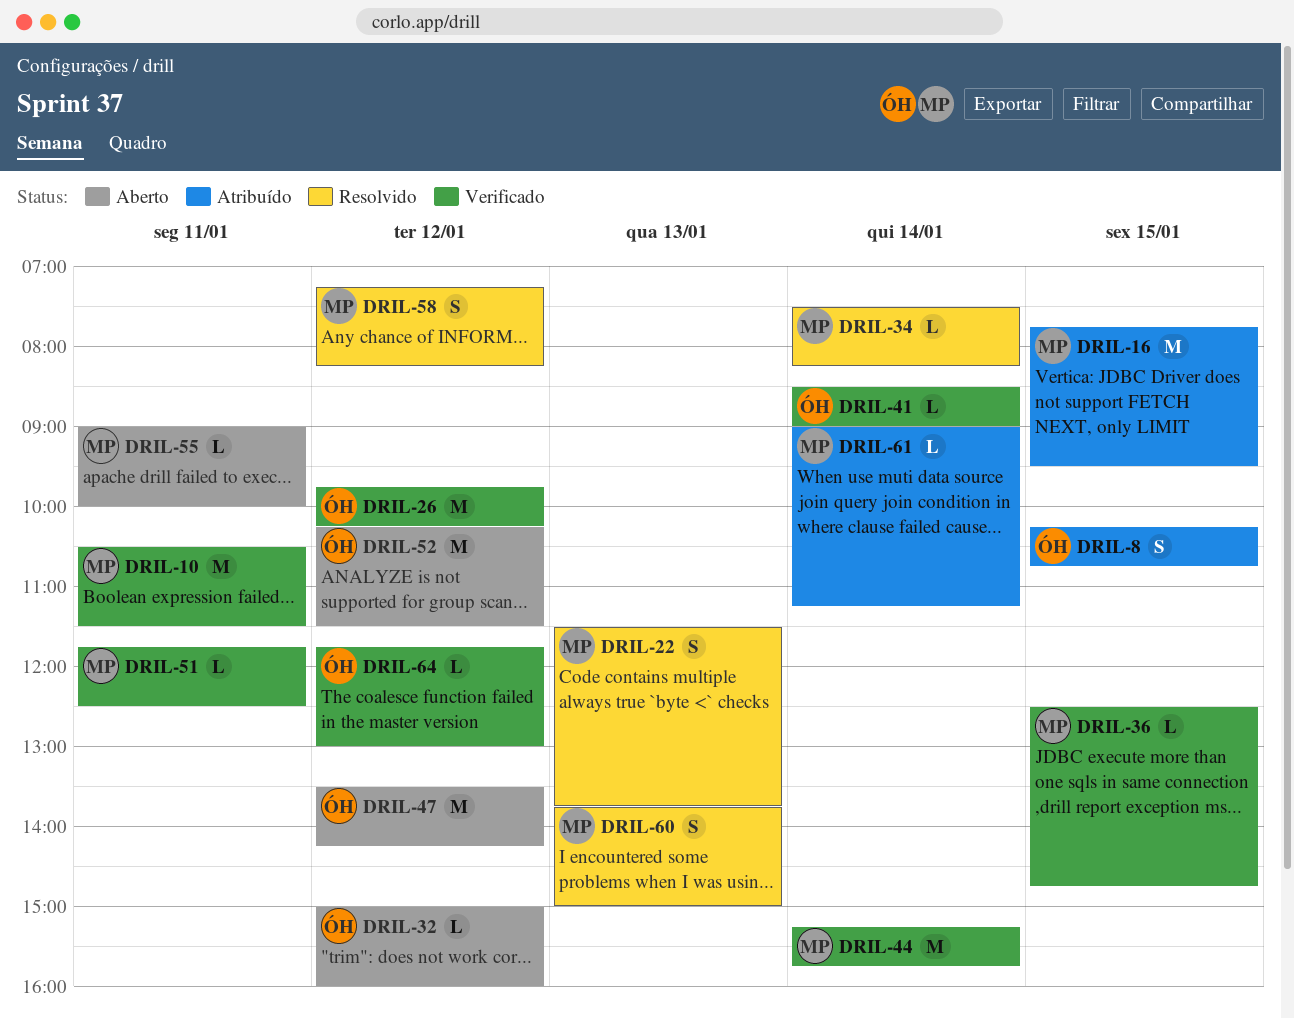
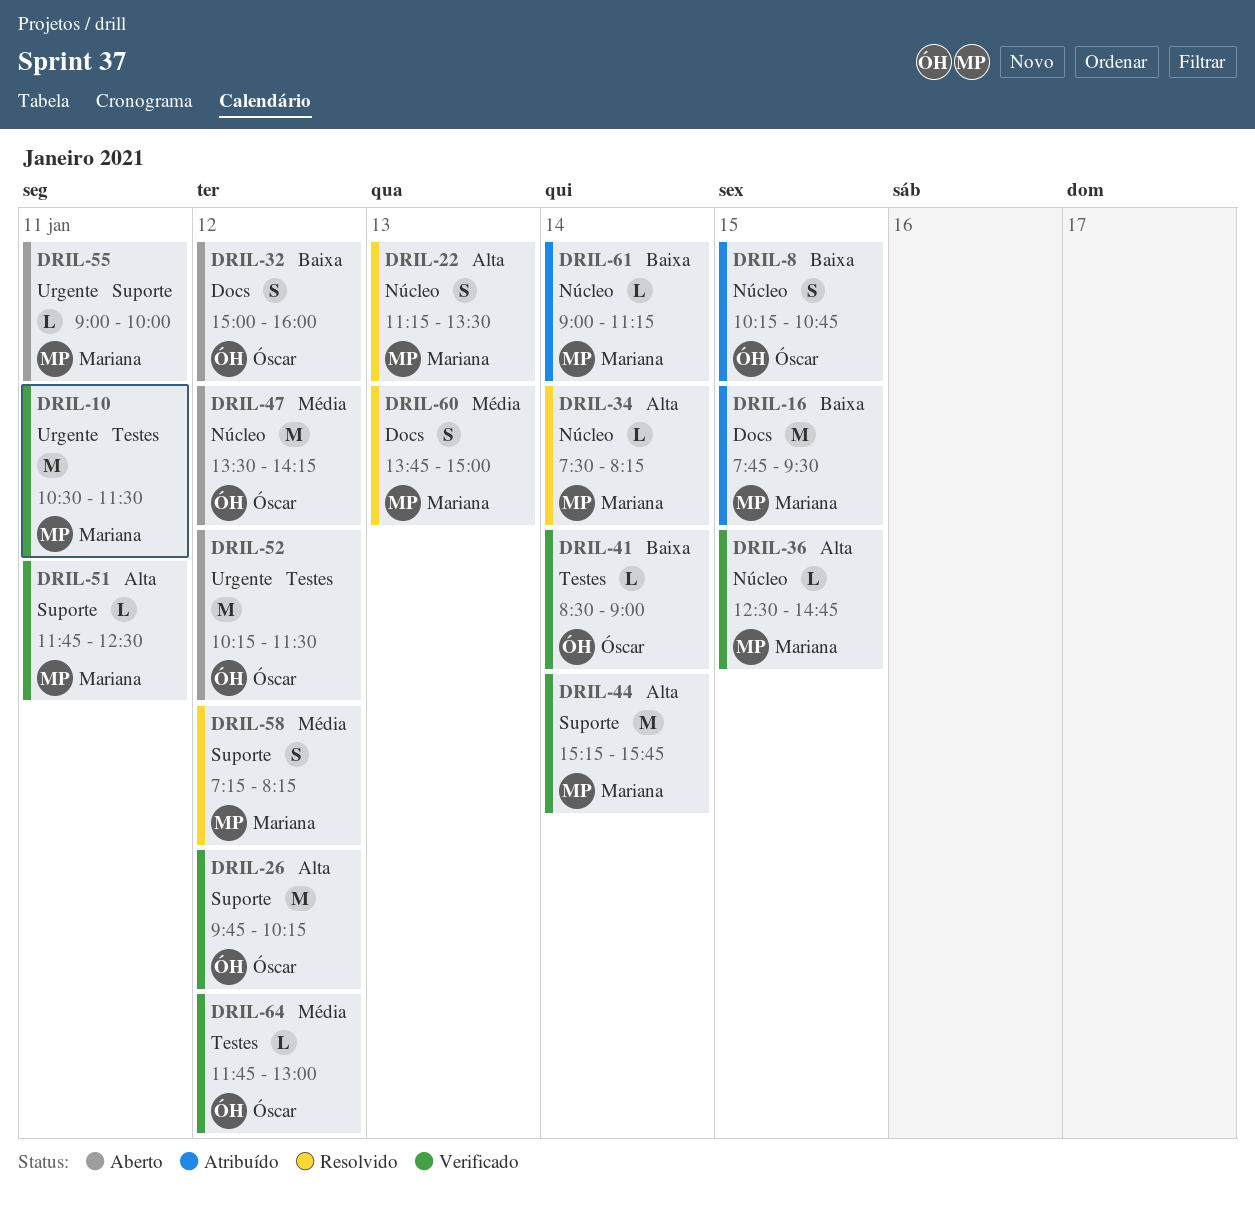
DRIL-22, begins: 11:30 -> 11:15
DRIL-22, ends: 13:45 -> 13:30
DRIL-32, estimate: L -> S

